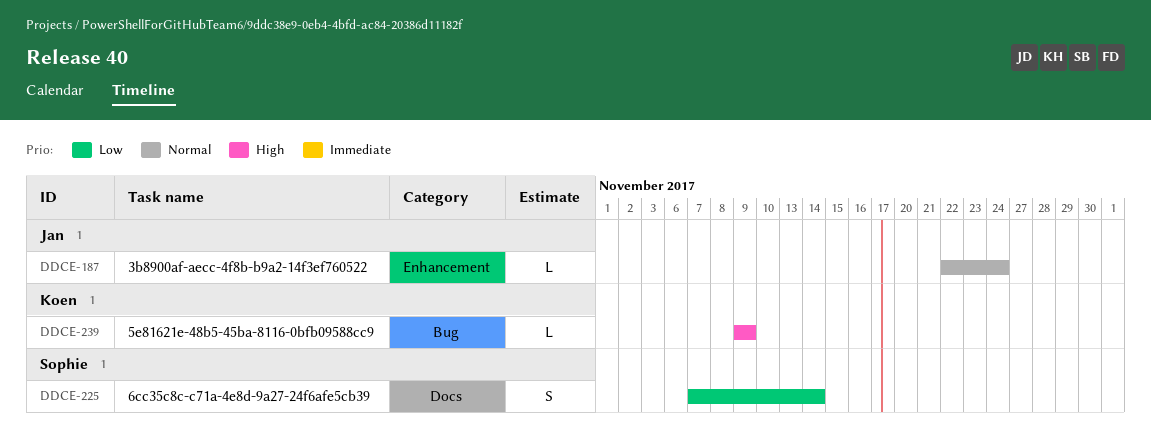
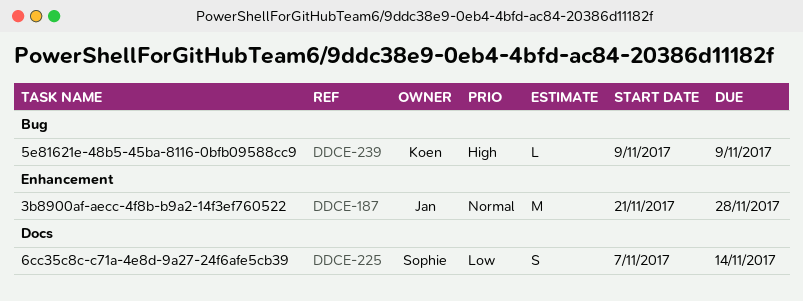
DDCE-187, estimate: L -> M
DDCE-187, start: Nov 22 -> Nov 21
DDCE-187, due: Nov 24 -> Nov 28

